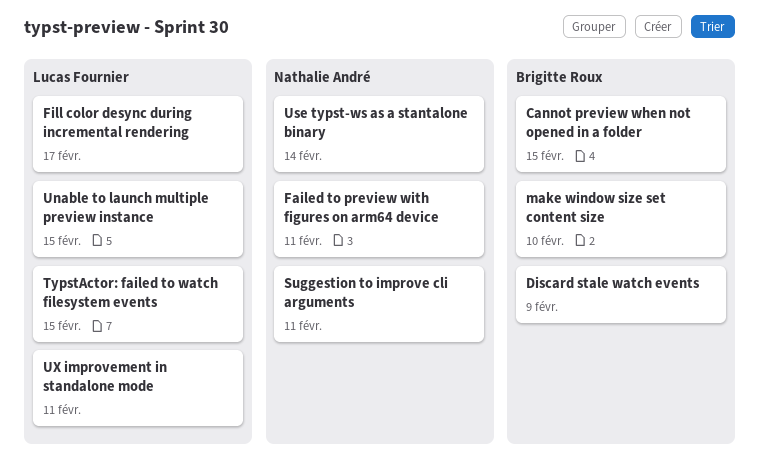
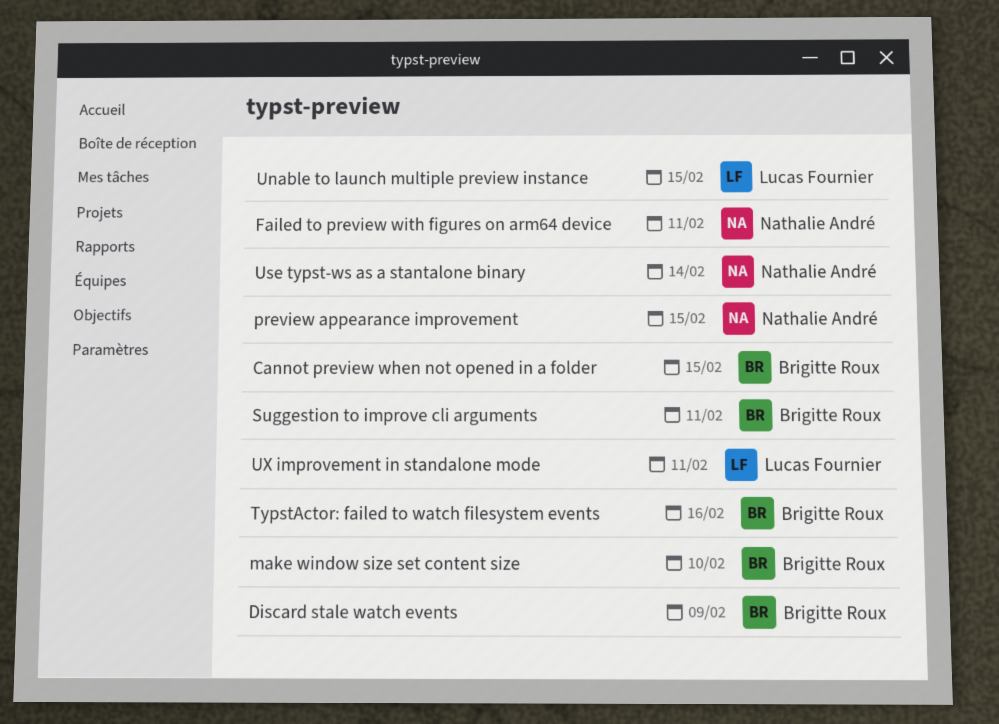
Fill color desync during incremental rendering: present -> none
preview appearance improvement: none -> present
Suggestion to improve cli arguments, owner: Nathalie André -> Brigitte Roux
TypstActor: failed to watch filesystem events, owner: Lucas Fournier -> Brigitte Roux
TypstActor: failed to watch filesystem events, due: Feb 15 -> Feb 16

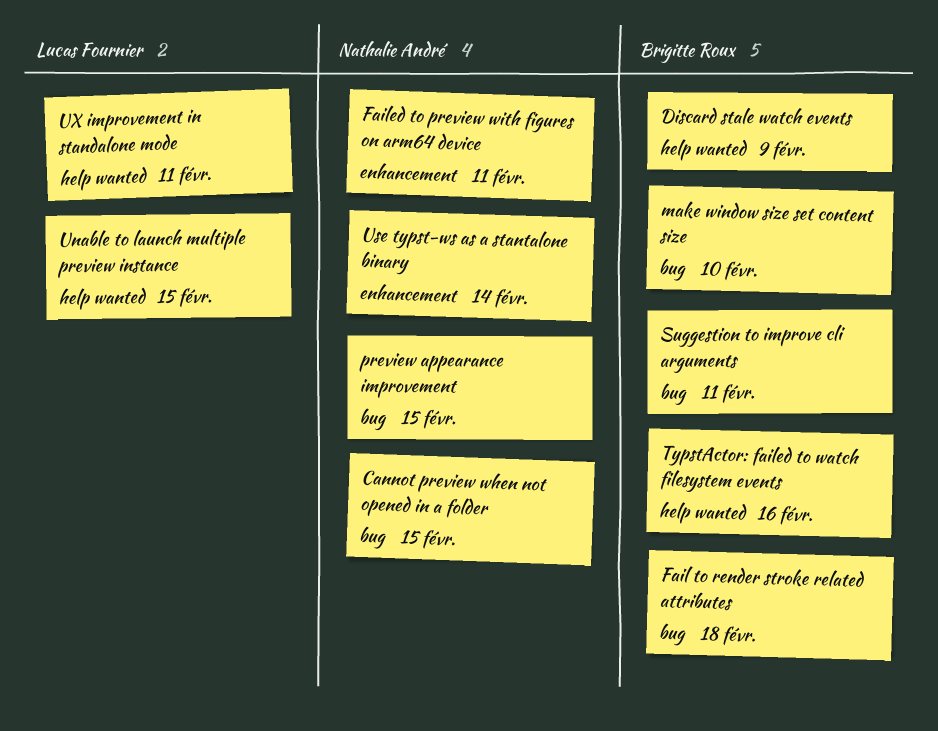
Cannot preview when not opened in a folder, owner: Brigitte Roux -> Nathalie André
Fail to render stroke related attributes: none -> present

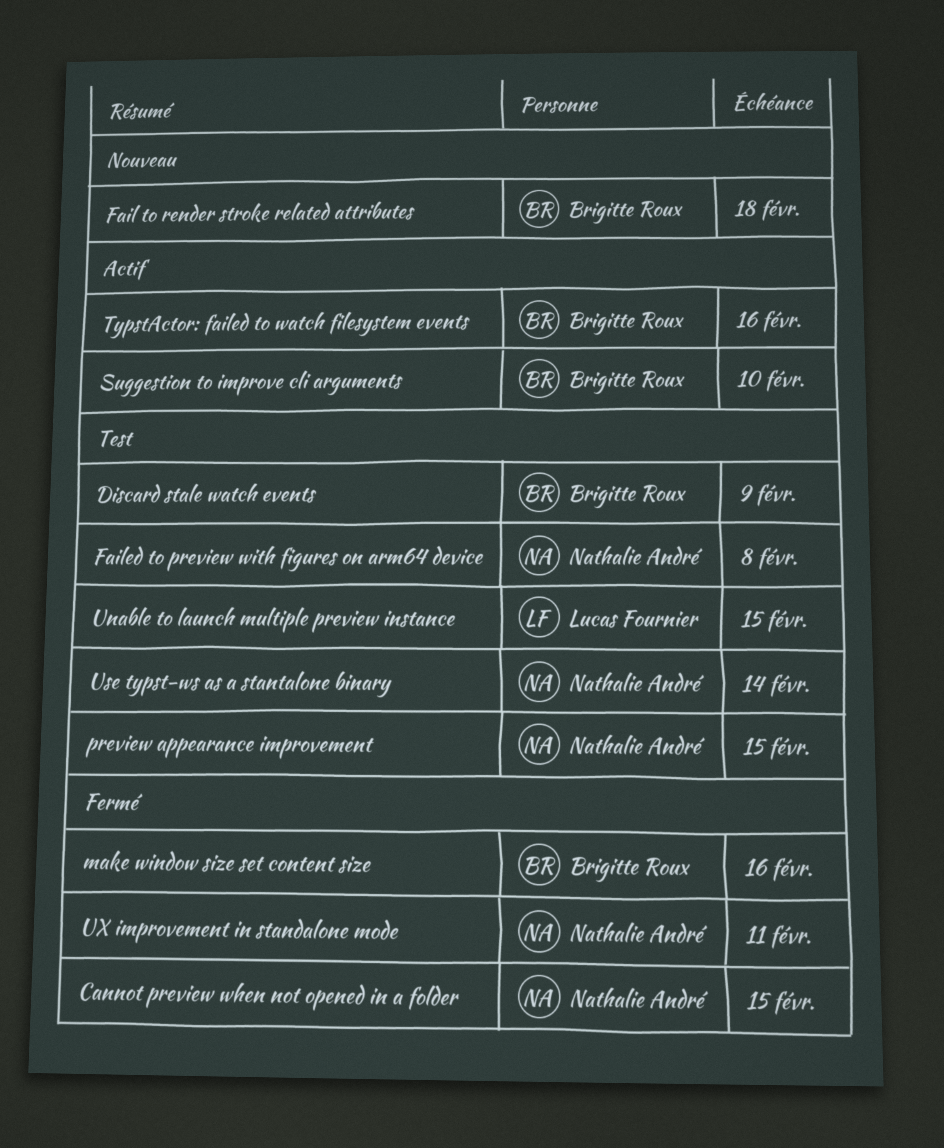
Failed to preview with figures on arm64 device, due: Feb 11 -> Feb 8
make window size set content size, due: Feb 10 -> Feb 16
Suggestion to improve cli arguments, due: Feb 11 -> Feb 10
UX improvement in standalone mode, owner: Lucas Fournier -> Nathalie André

